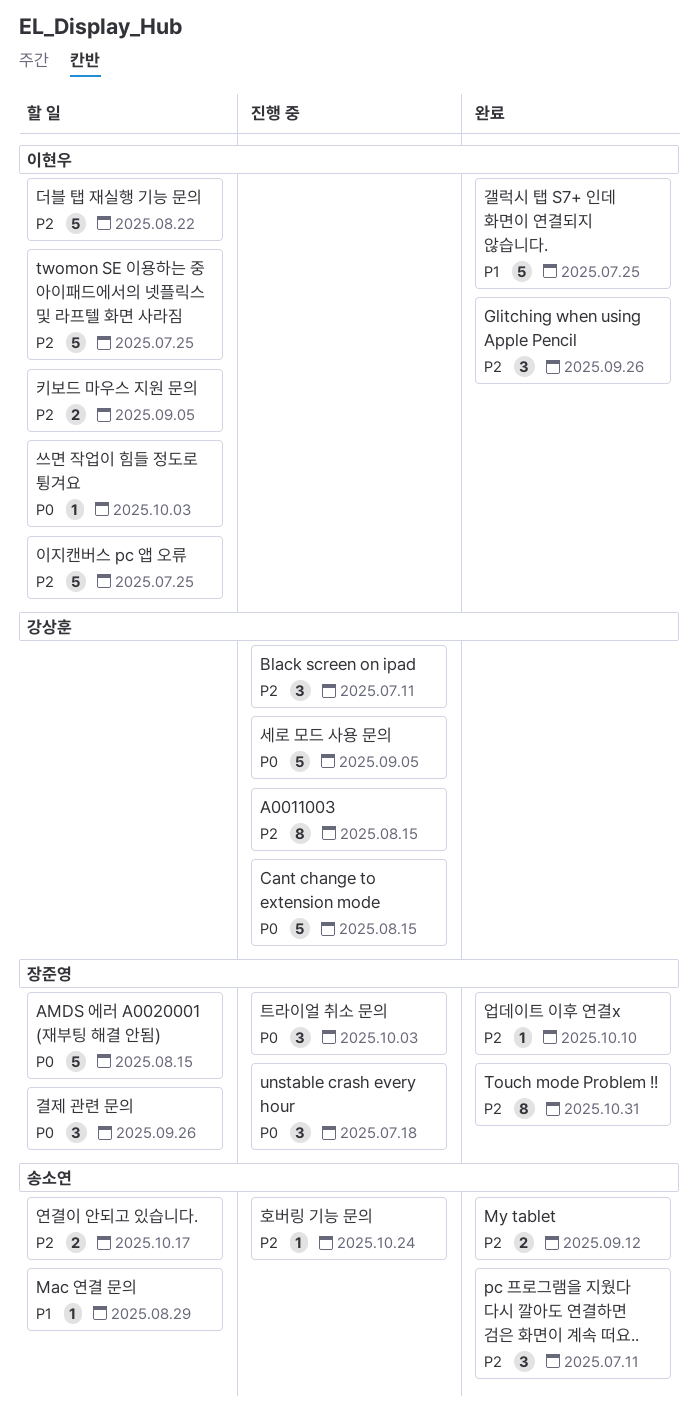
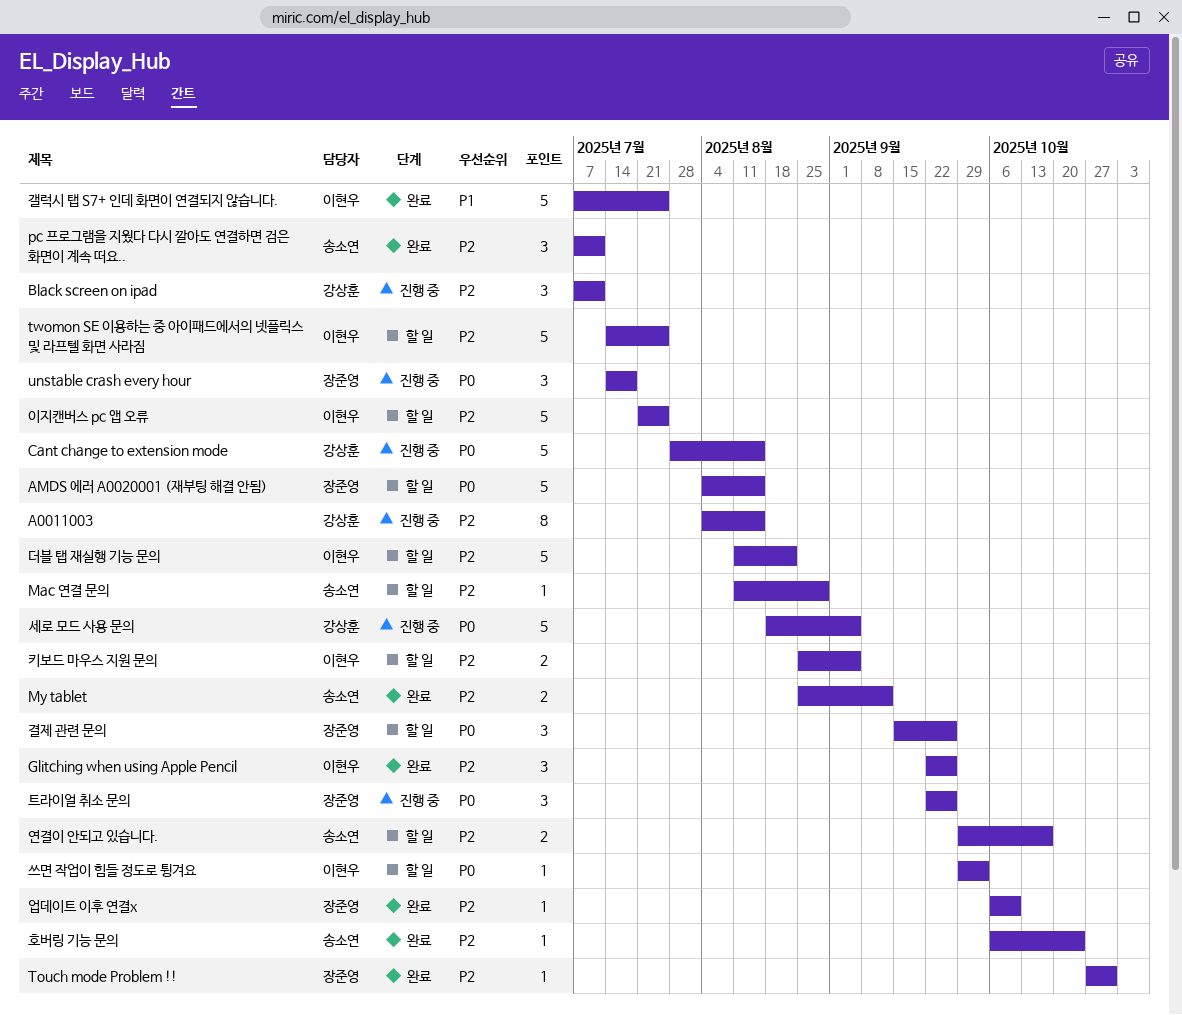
Mac 연결 문의, priority: P1 -> P2
Touch mode Problem !!, estimate: 8 -> 1
트라이얼 취소 문의, due: Oct 3 -> Sep 26
호버링 기능 문의, status: 진행 중 -> 완료

